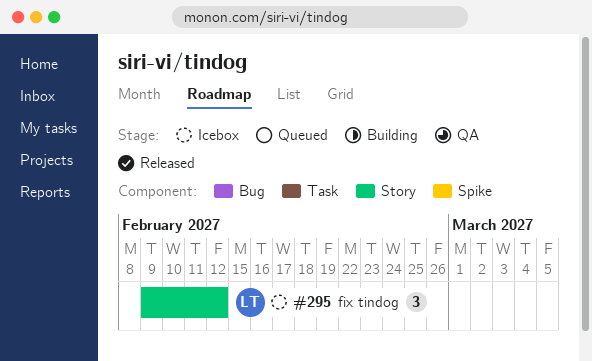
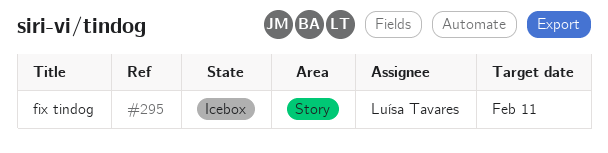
#295, due: Feb 12 -> Feb 11

